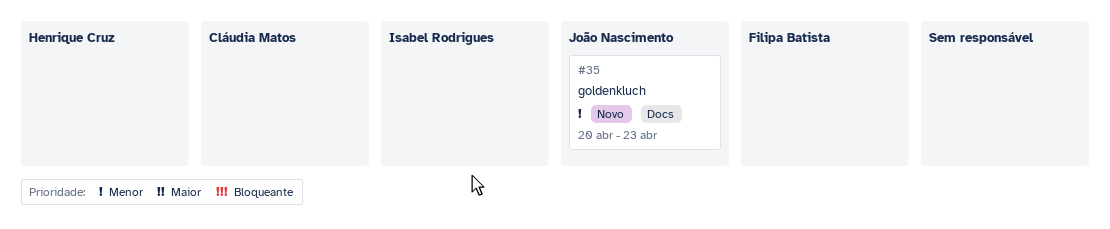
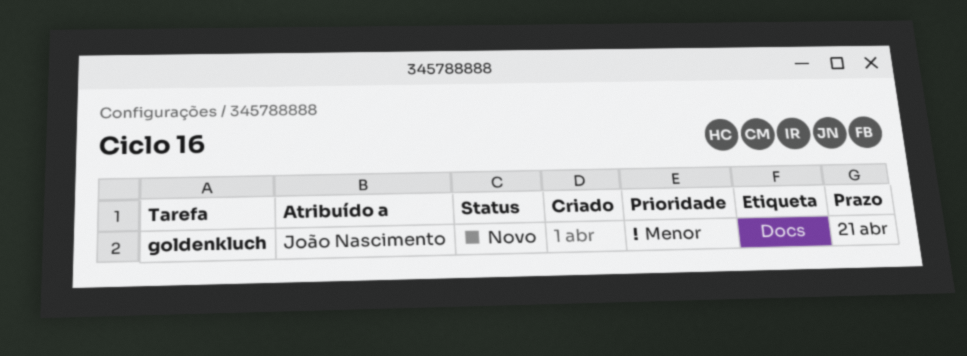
goldenkluch, due: Apr 23 -> Apr 21

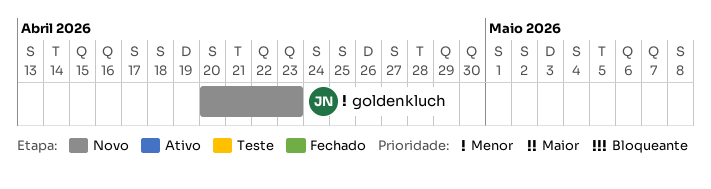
goldenkluch, due: Apr 21 -> Apr 23

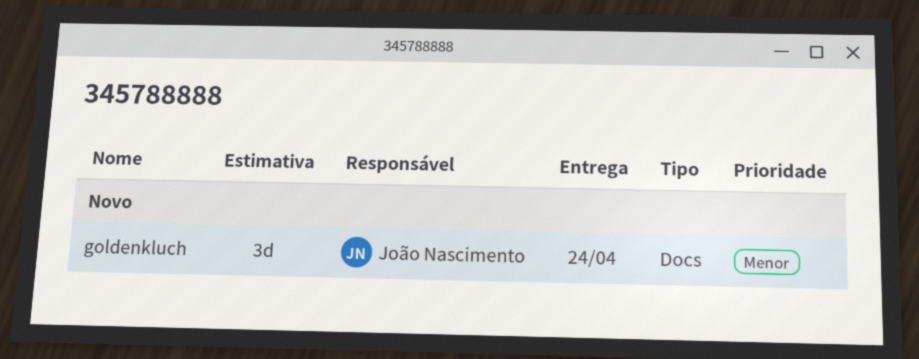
goldenkluch, due: Apr 23 -> Apr 24

